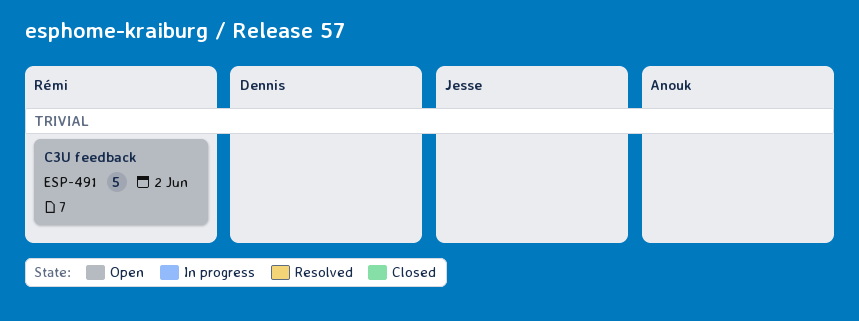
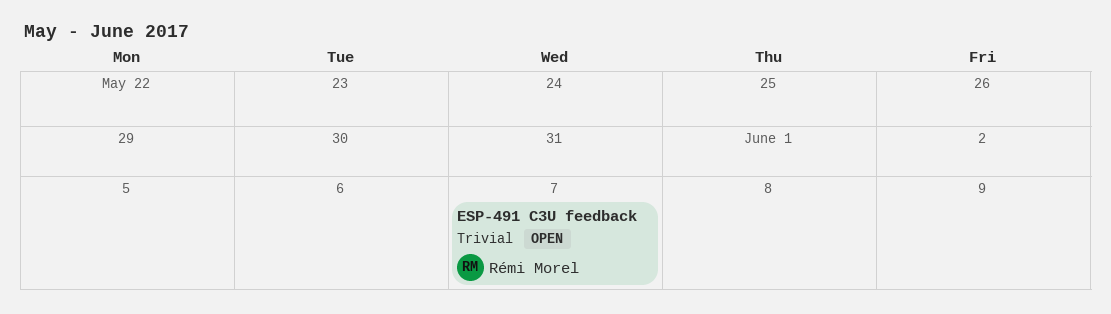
ESP-491, due: Jun 2 -> Jun 7

